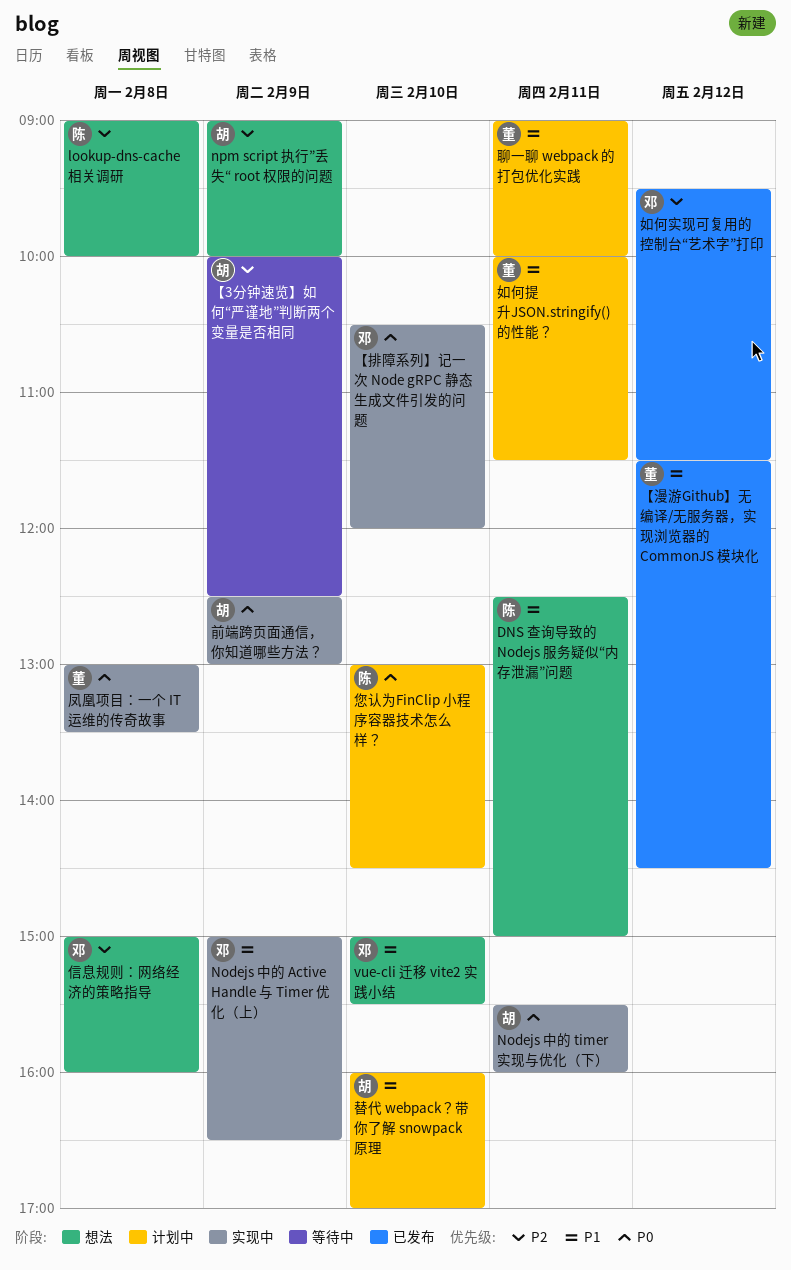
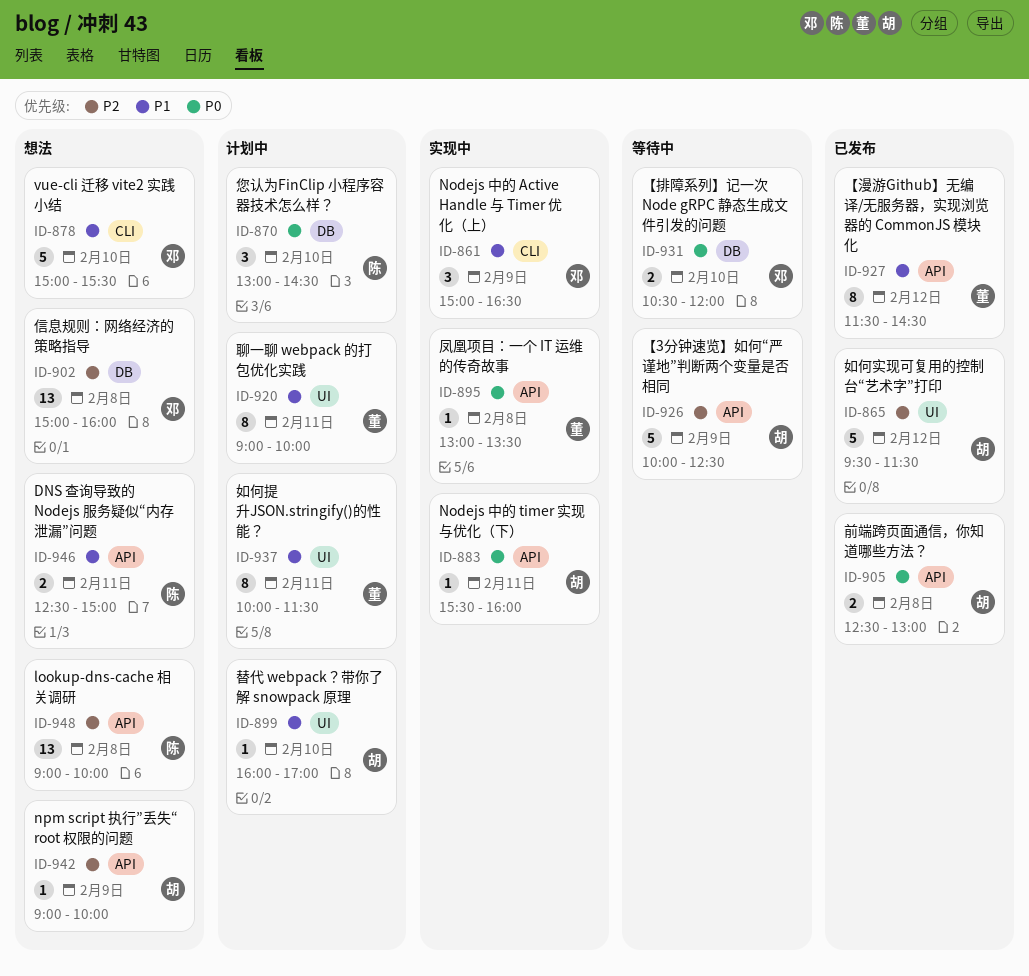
【排障系列】记一次 Node gRPC 静态生成文件引发的问题, status: 实现中 -> 等待中
前端跨页面通信，你知道哪些方法？, status: 实现中 -> 已发布
前端跨页面通信，你知道哪些方法？, day: Feb 9 -> Feb 8
如何实现可复用的控制台“艺术字”打印, owner: 邓 -> 胡

